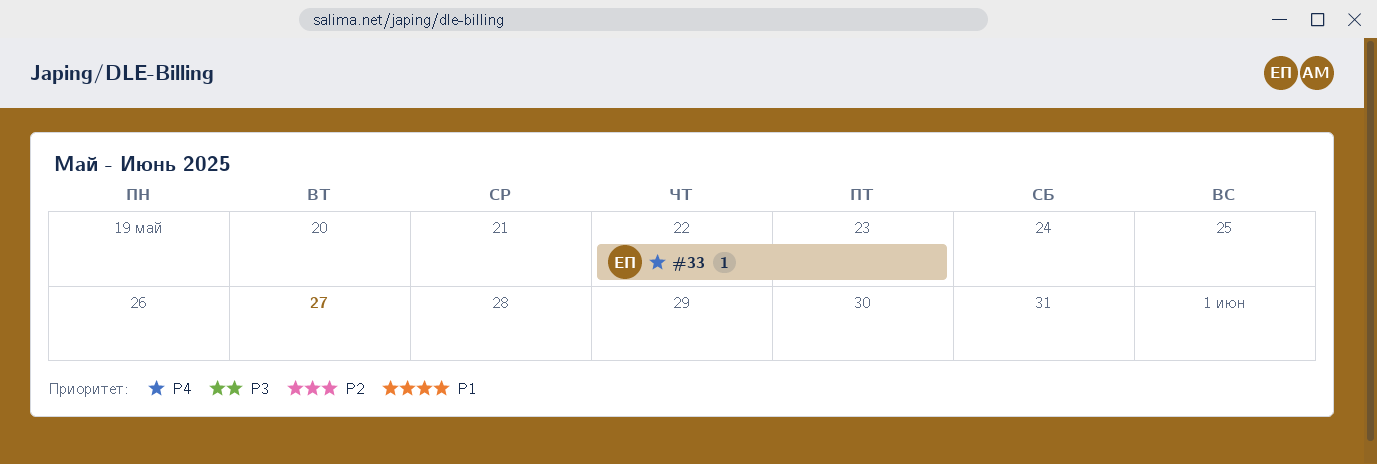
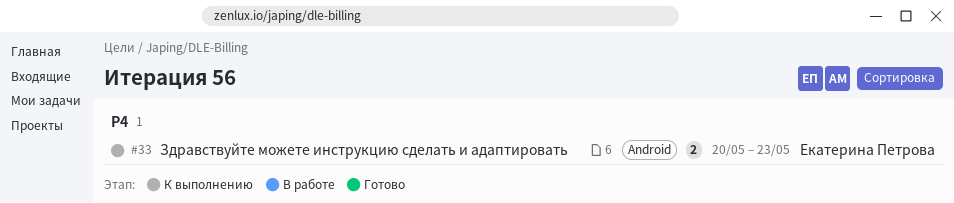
#33, estimate: 1 -> 2
#33, start: May 22 -> May 20

